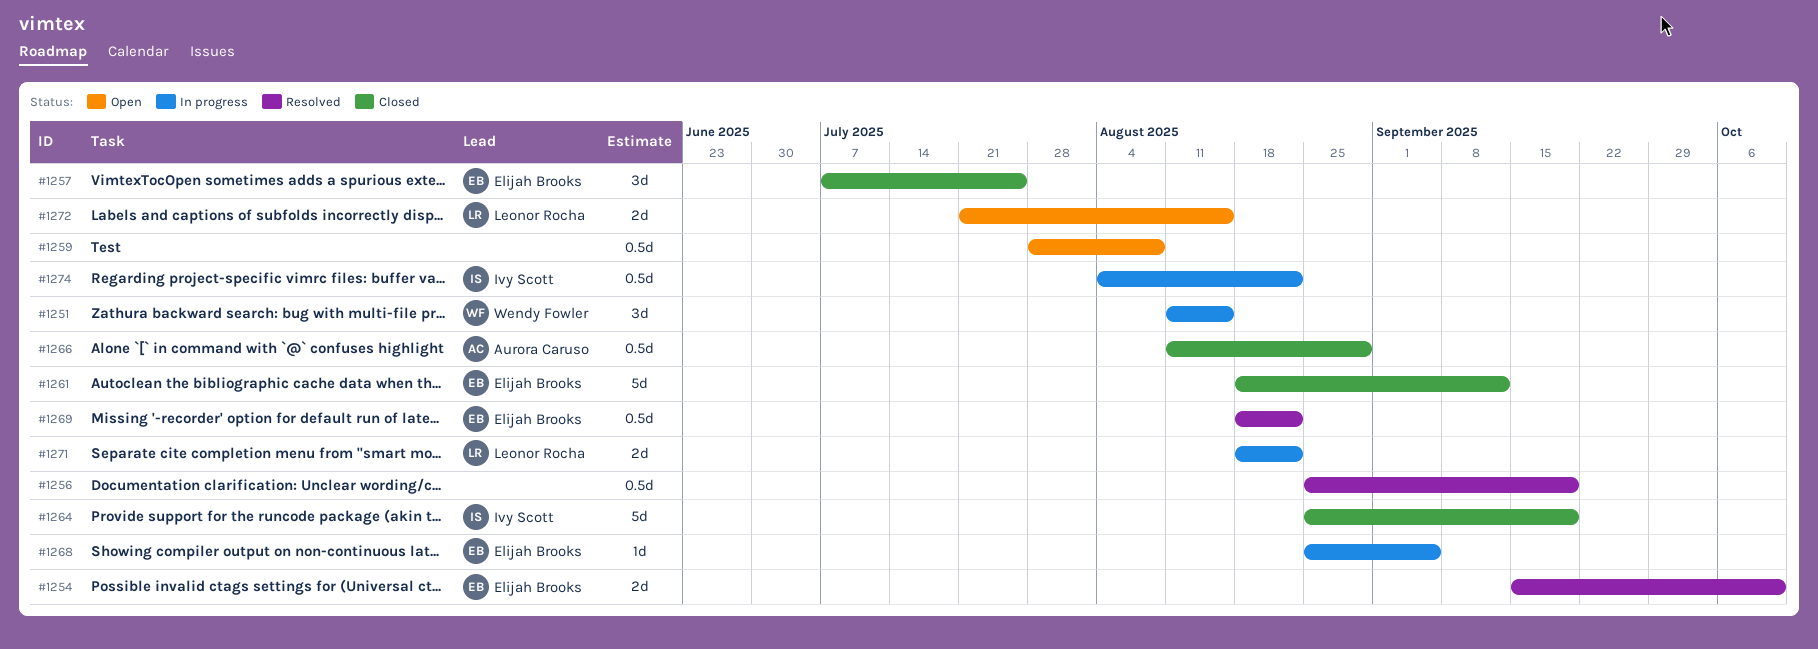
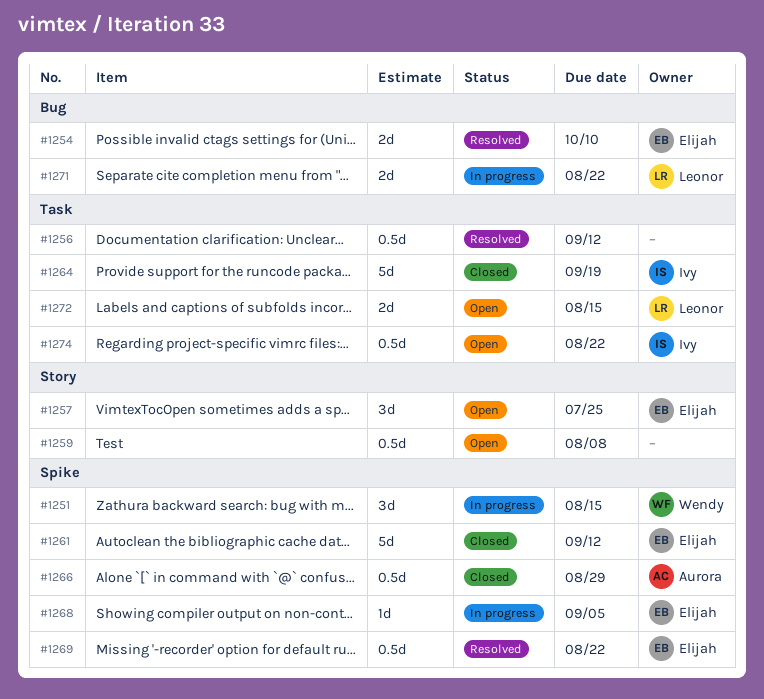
#1256, due: Sep 19 -> Sep 12
#1257, status: Closed -> Open
#1274, status: In progress -> Open

